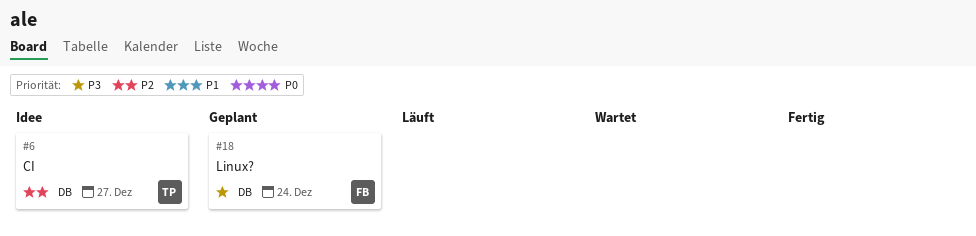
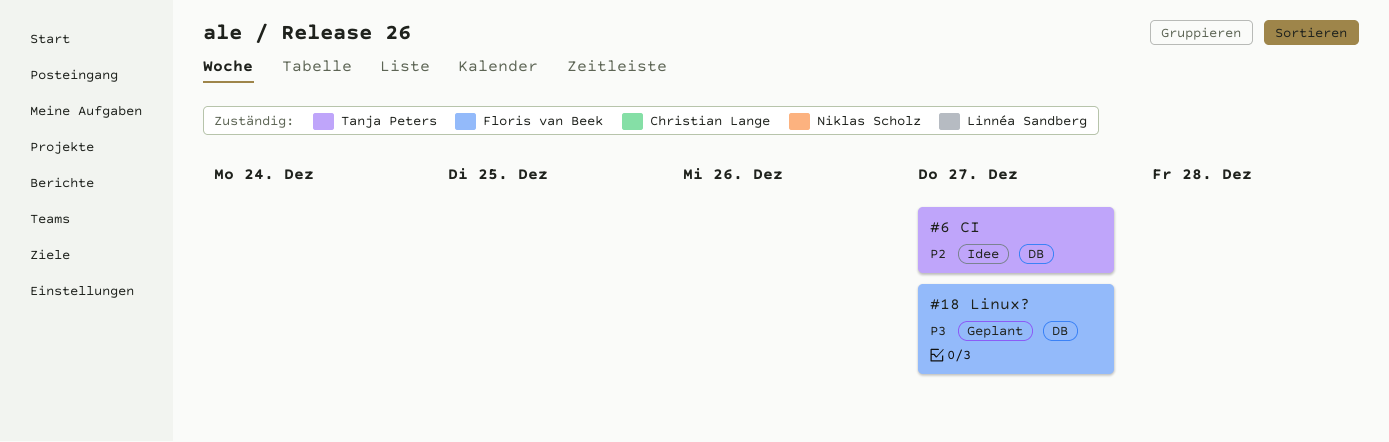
#18, due: Dec 24 -> Dec 27

